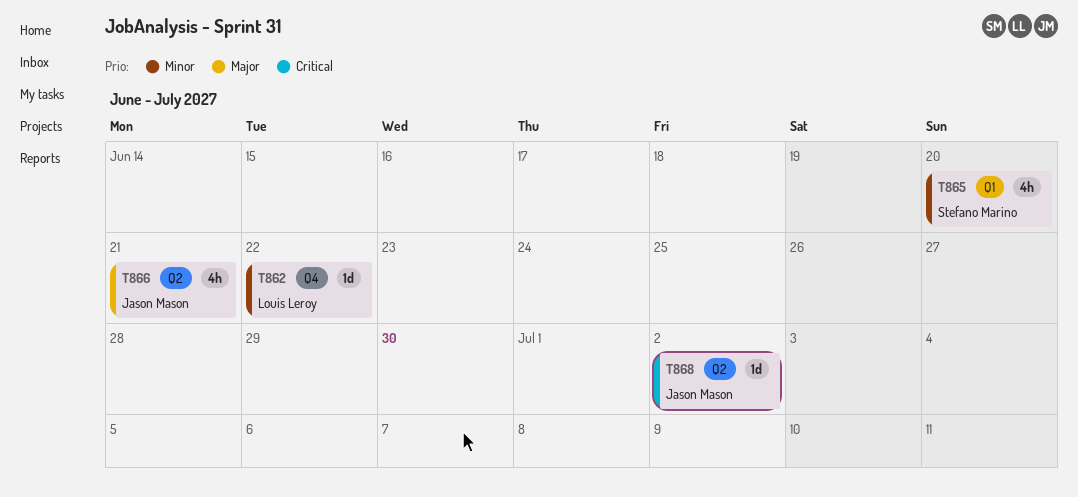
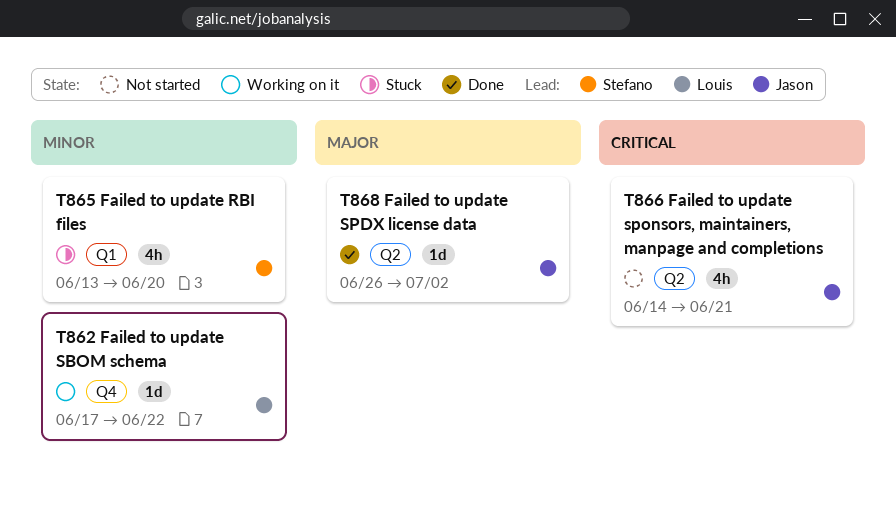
T866, priority: Major -> Critical
T868, priority: Critical -> Major

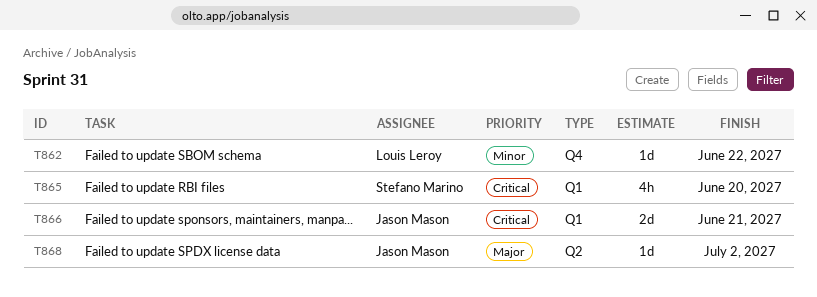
T865, priority: Minor -> Critical
T866, label: Q2 -> Q1
T866, estimate: 4h -> 2d

